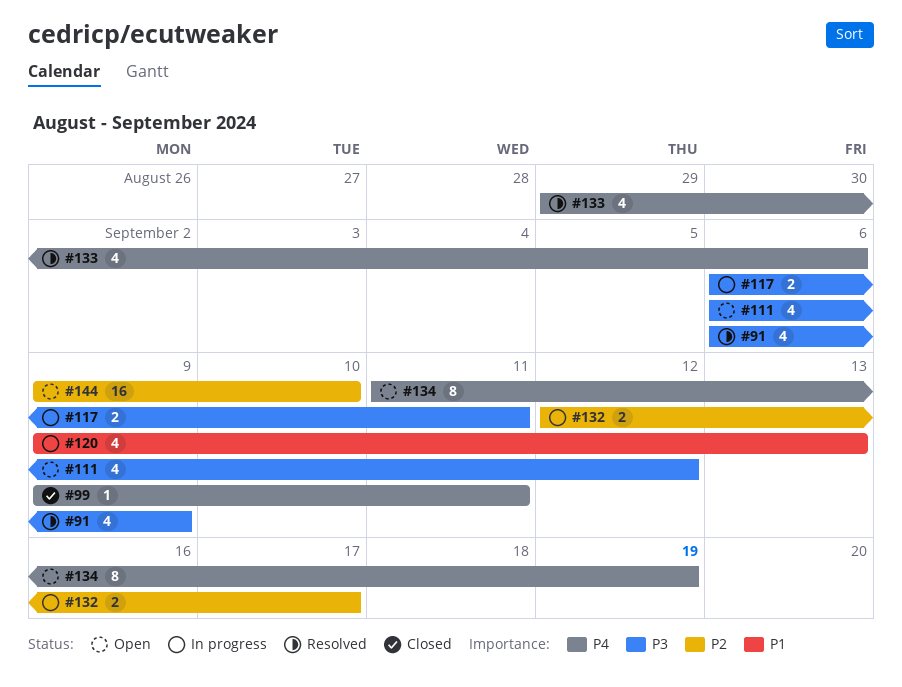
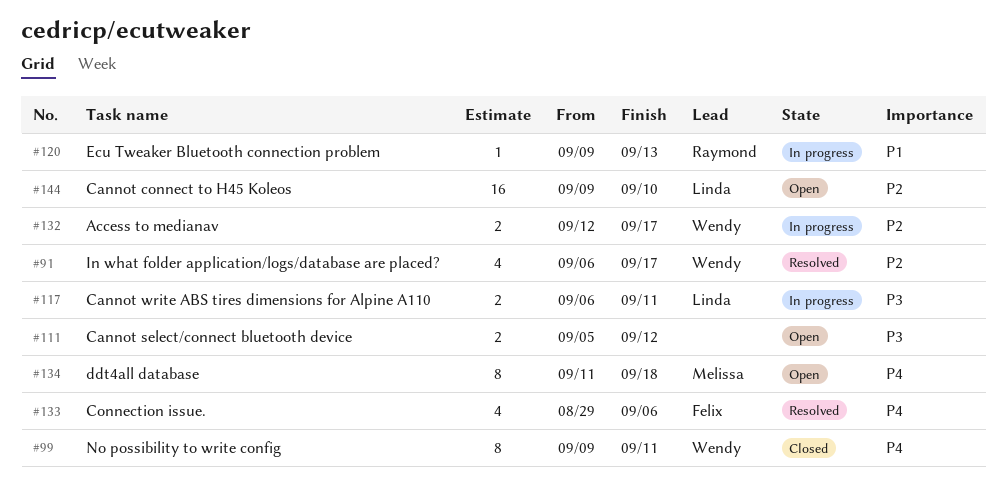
#91, priority: P3 -> P2
#91, due: Sep 9 -> Sep 17
#99, estimate: 1 -> 8
#111, estimate: 4 -> 2
#111, start: Sep 6 -> Sep 5
#120, estimate: 4 -> 1
#134, due: Sep 19 -> Sep 18

